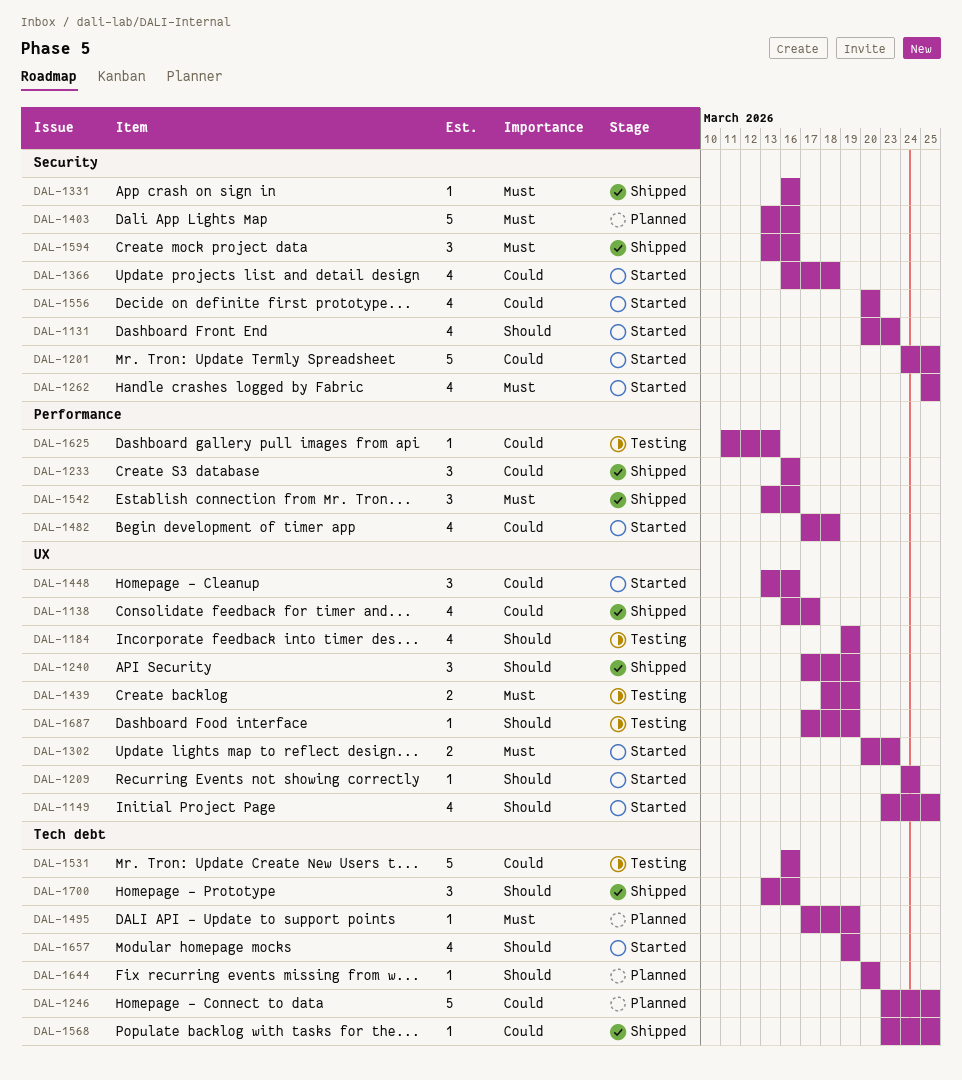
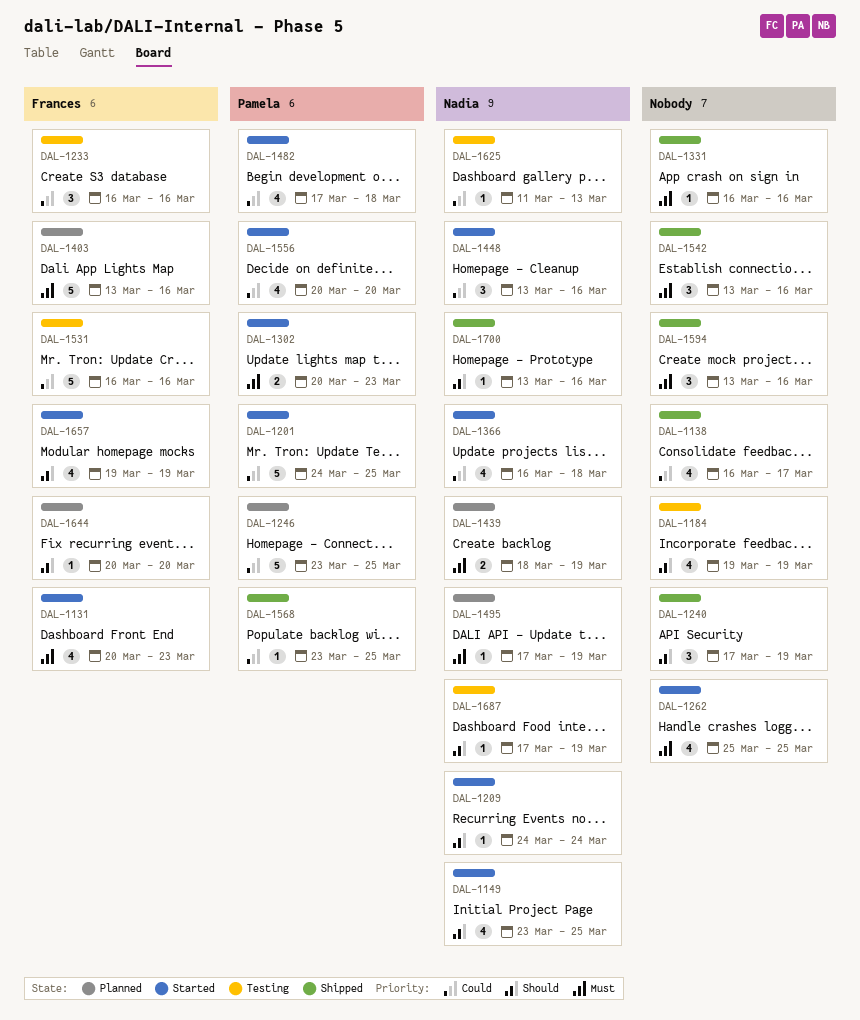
DAL-1131, priority: Should -> Must
DAL-1233, status: Shipped -> Testing
DAL-1439, status: Testing -> Planned
DAL-1700, estimate: 3 -> 1

